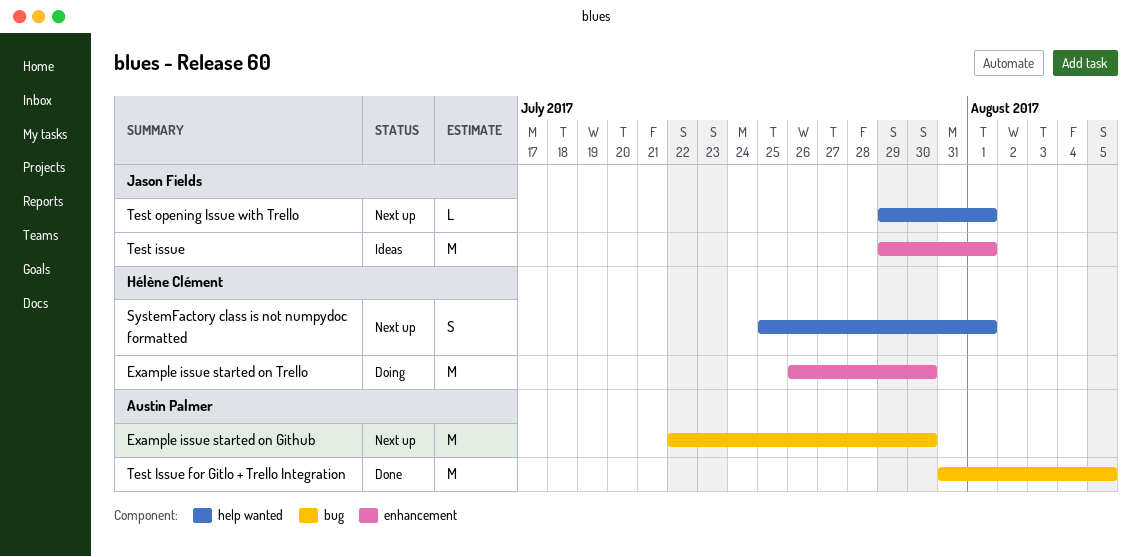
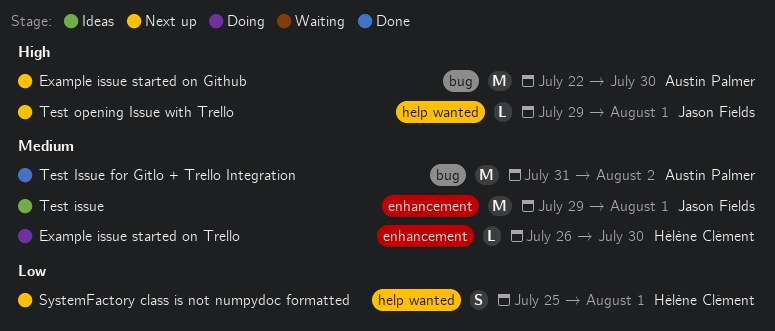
Example issue started on Trello, estimate: M -> L
Test Issue for Gitlo + Trello Integration, due: Aug 5 -> Aug 2

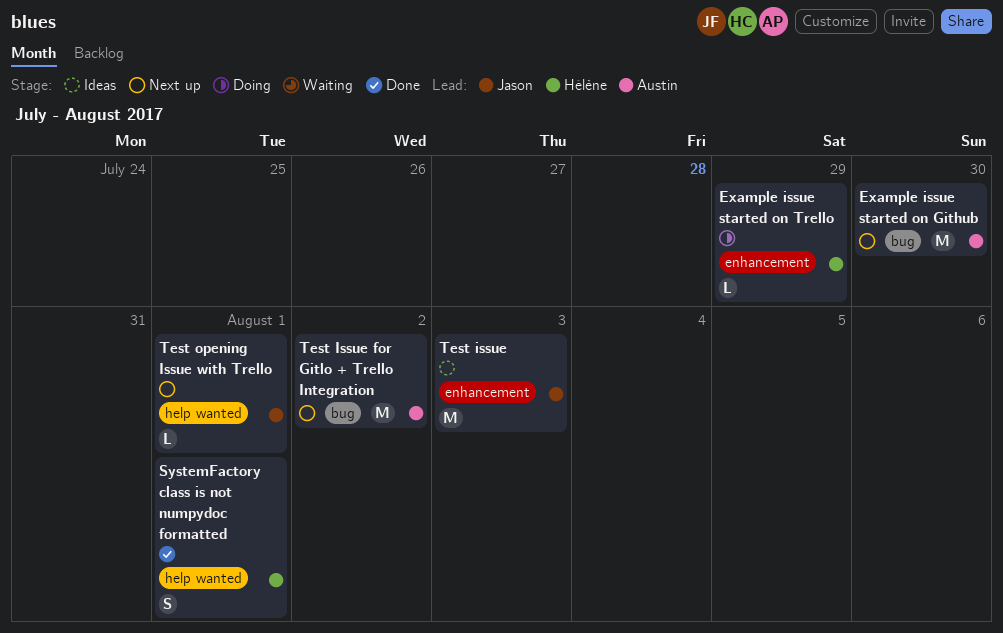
Example issue started on Trello, due: Jul 30 -> Jul 29
SystemFactory class is not numpydoc formatted, status: Next up -> Done
Test issue, due: Aug 1 -> Aug 3
Test Issue for Gitlo + Trello Integration, status: Done -> Next up

